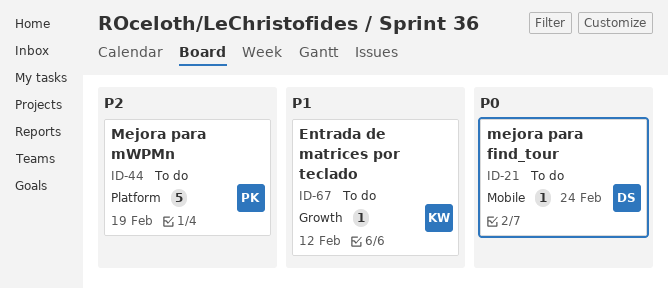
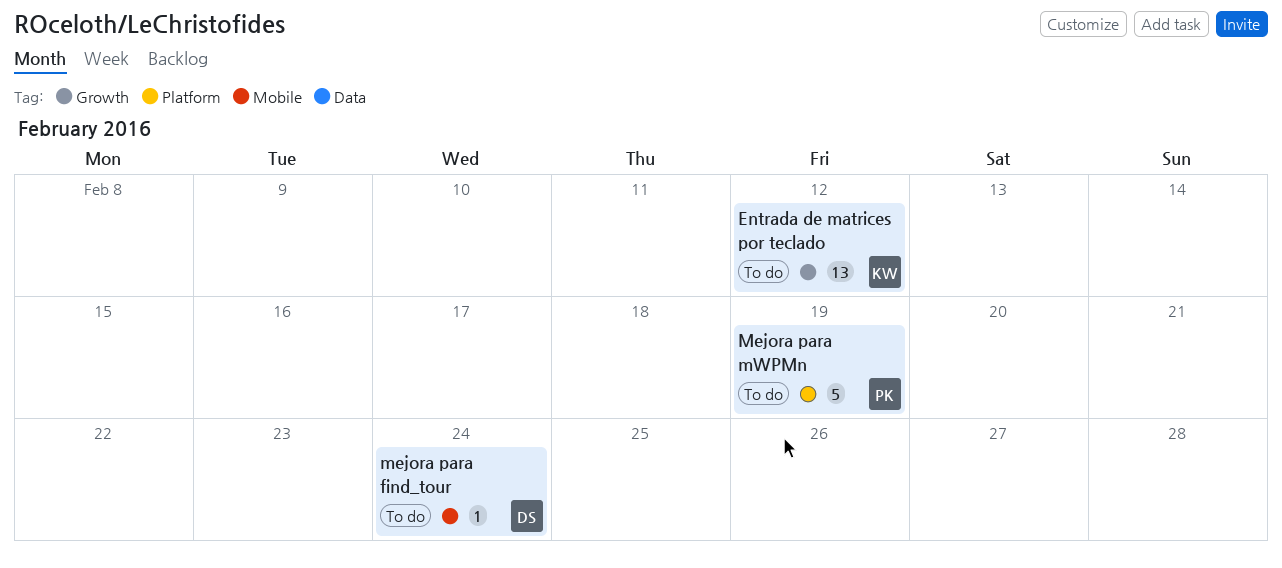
Entrada de matrices por teclado, estimate: 1 -> 13

